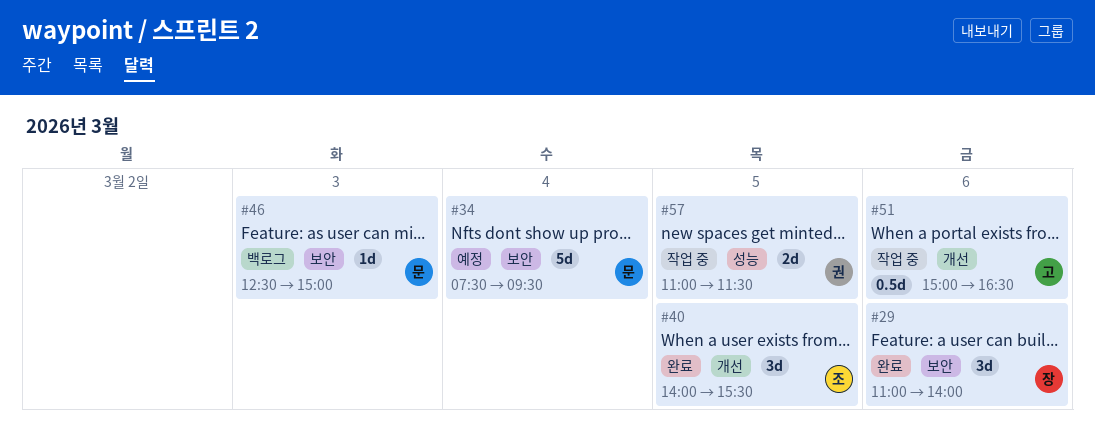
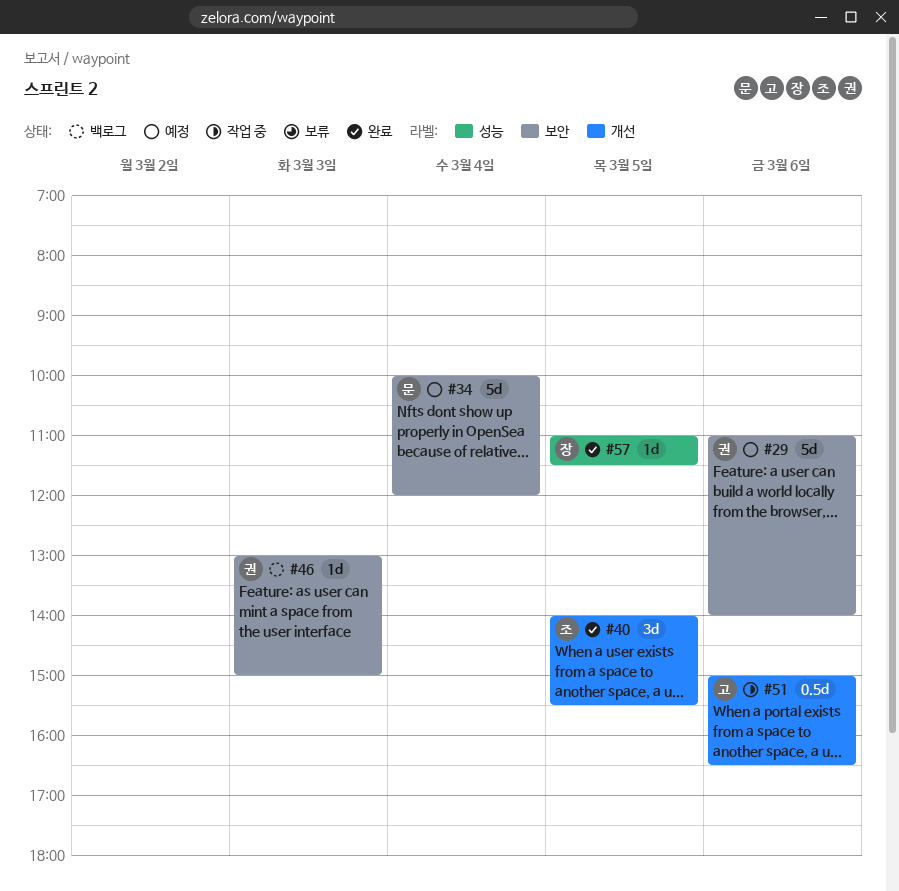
#29, status: 완료 -> 예정
#29, owner: 장 -> 권
#29, estimate: 3d -> 5d
#34, begins: 07:30 -> 10:00
#34, ends: 09:30 -> 12:00
#46, owner: 문 -> 권
#46, begins: 12:30 -> 13:00
#57, status: 작업 중 -> 완료
#57, owner: 권 -> 장
#57, estimate: 2d -> 1d

